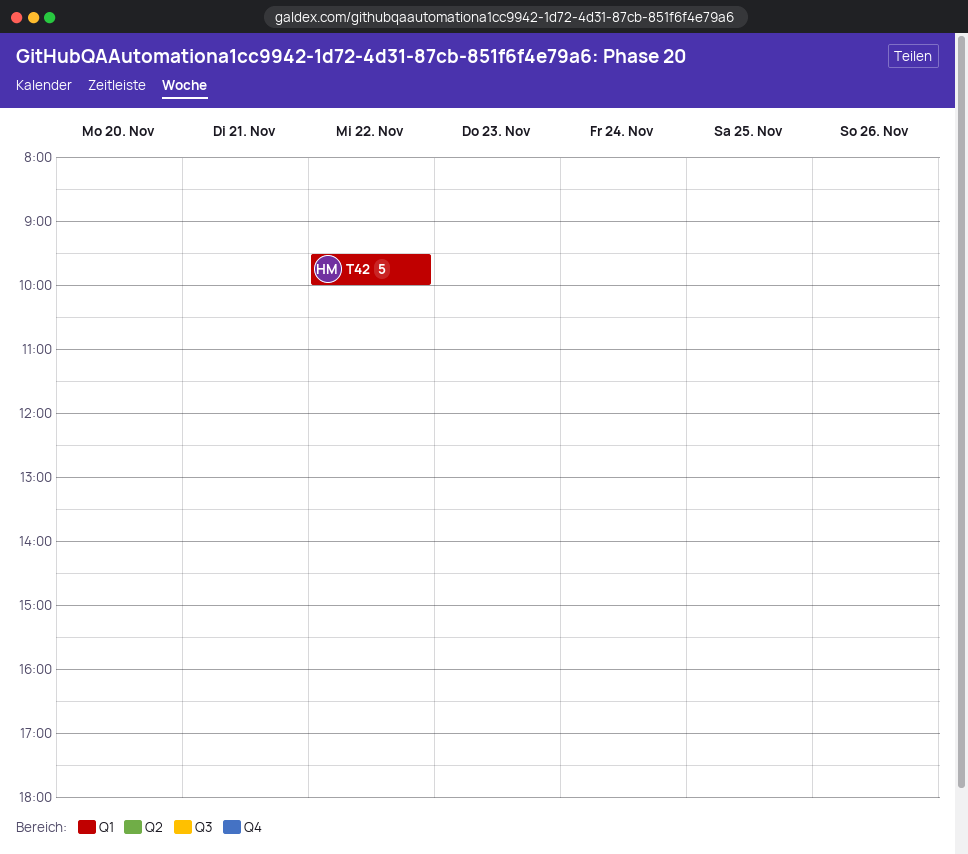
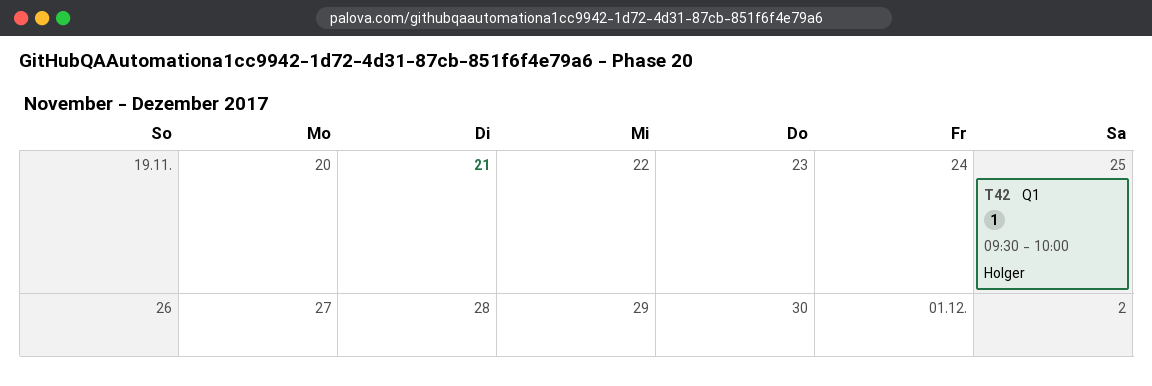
T42, estimate: 5 -> 1
T42, day: Nov 22 -> Nov 25

